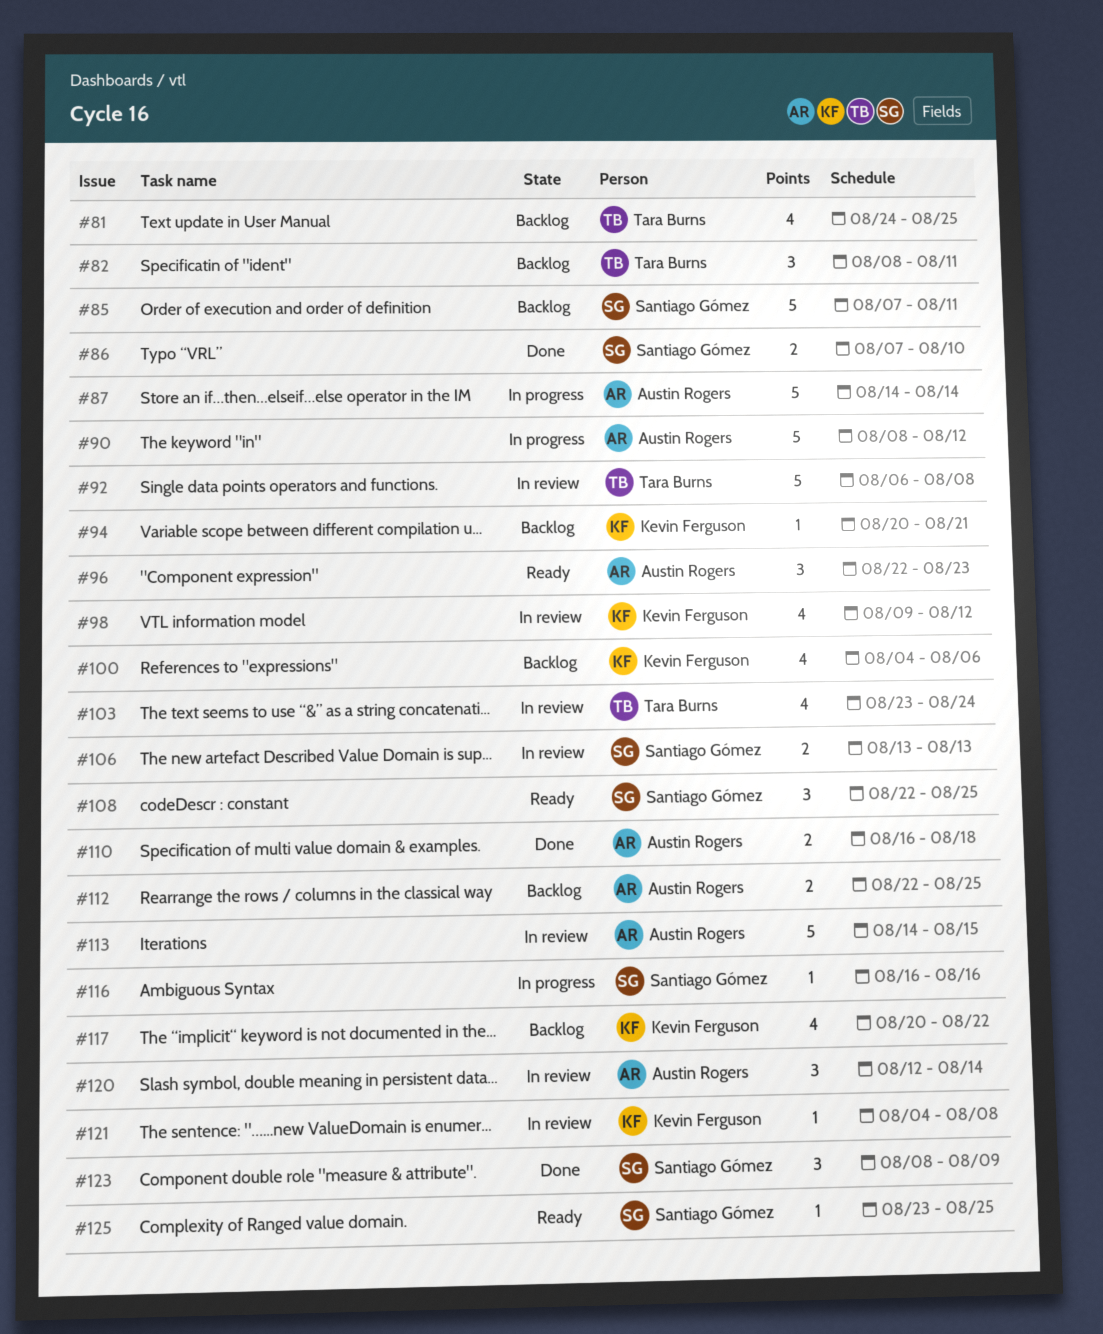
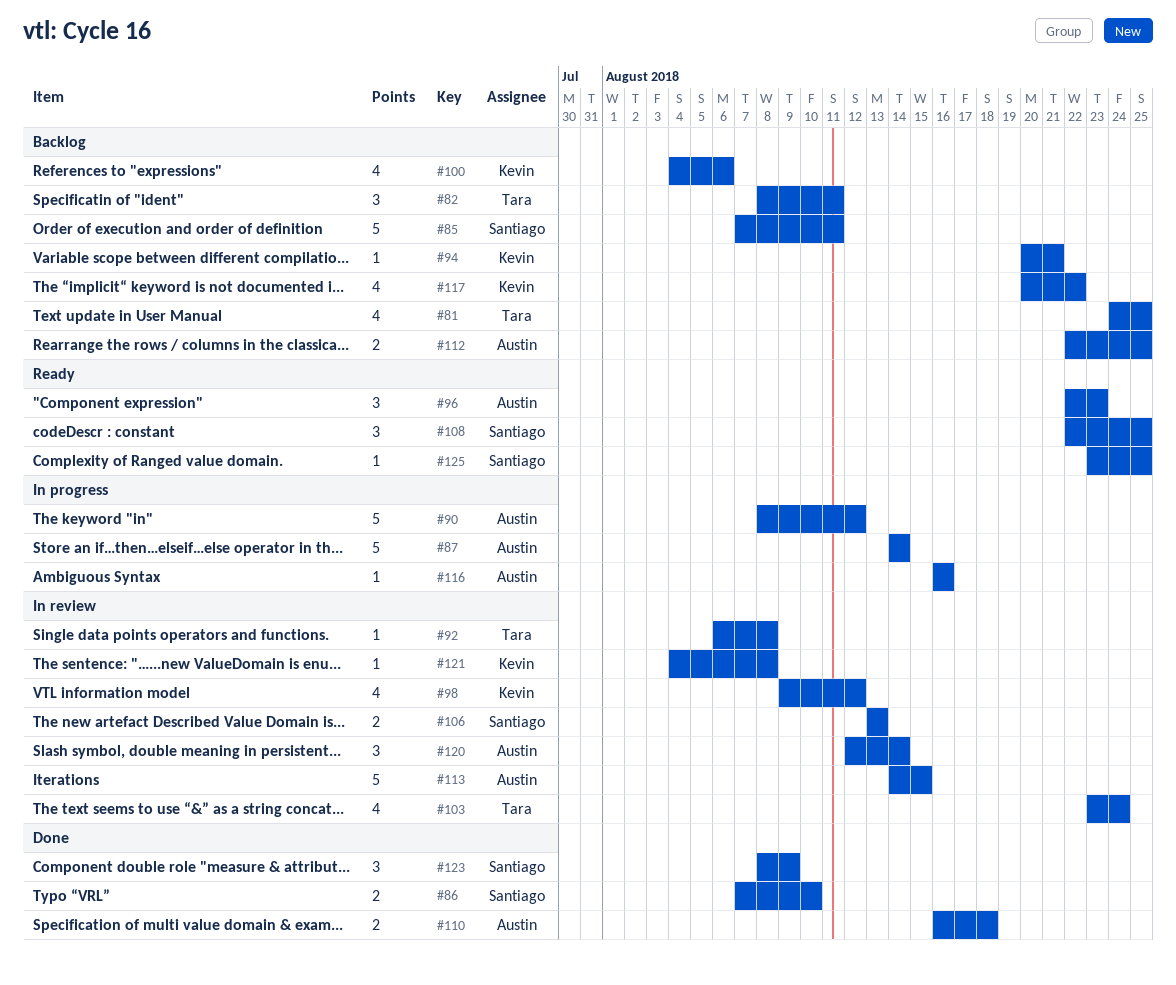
#92, estimate: 5 -> 1
#116, owner: Santiago Gómez -> Austin Rogers

